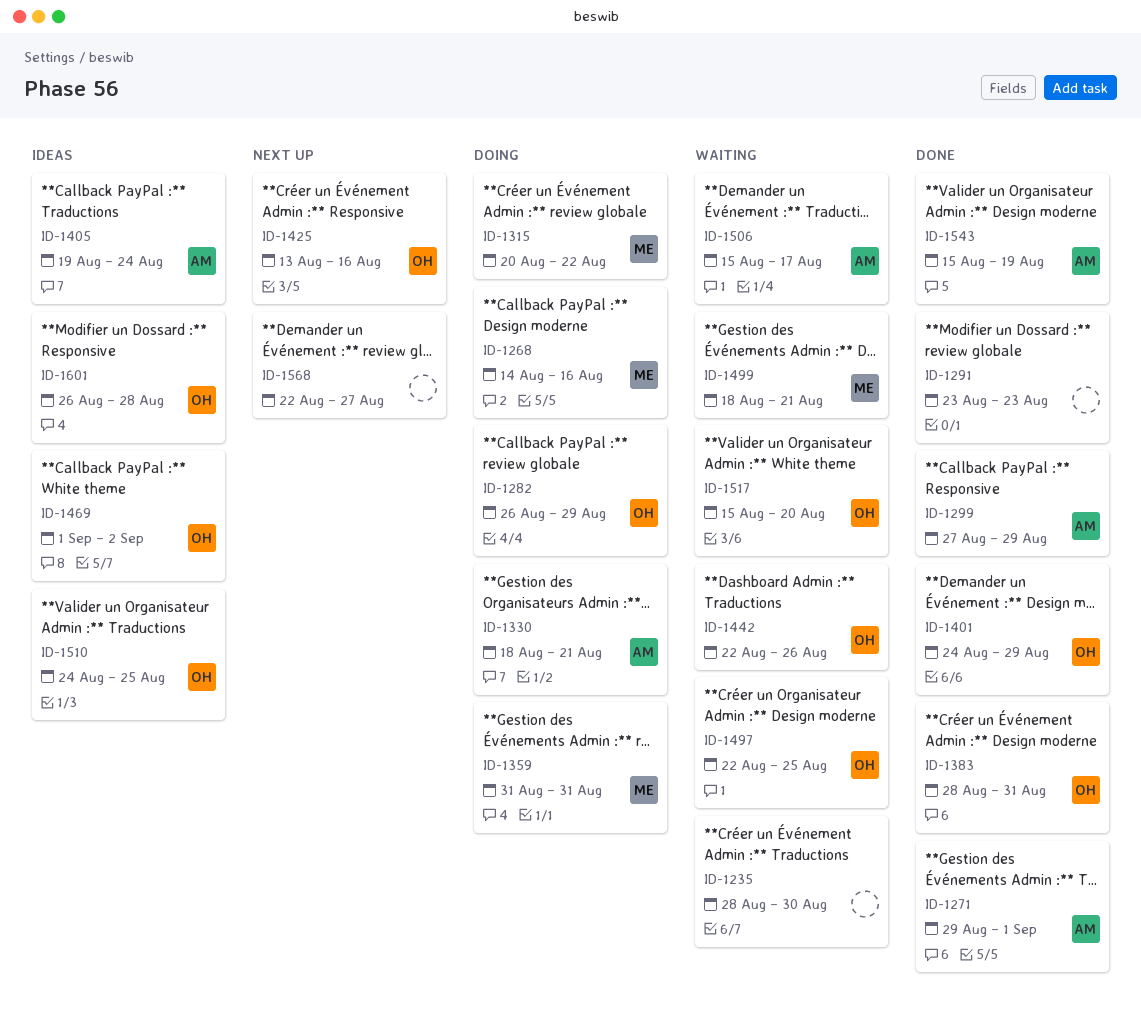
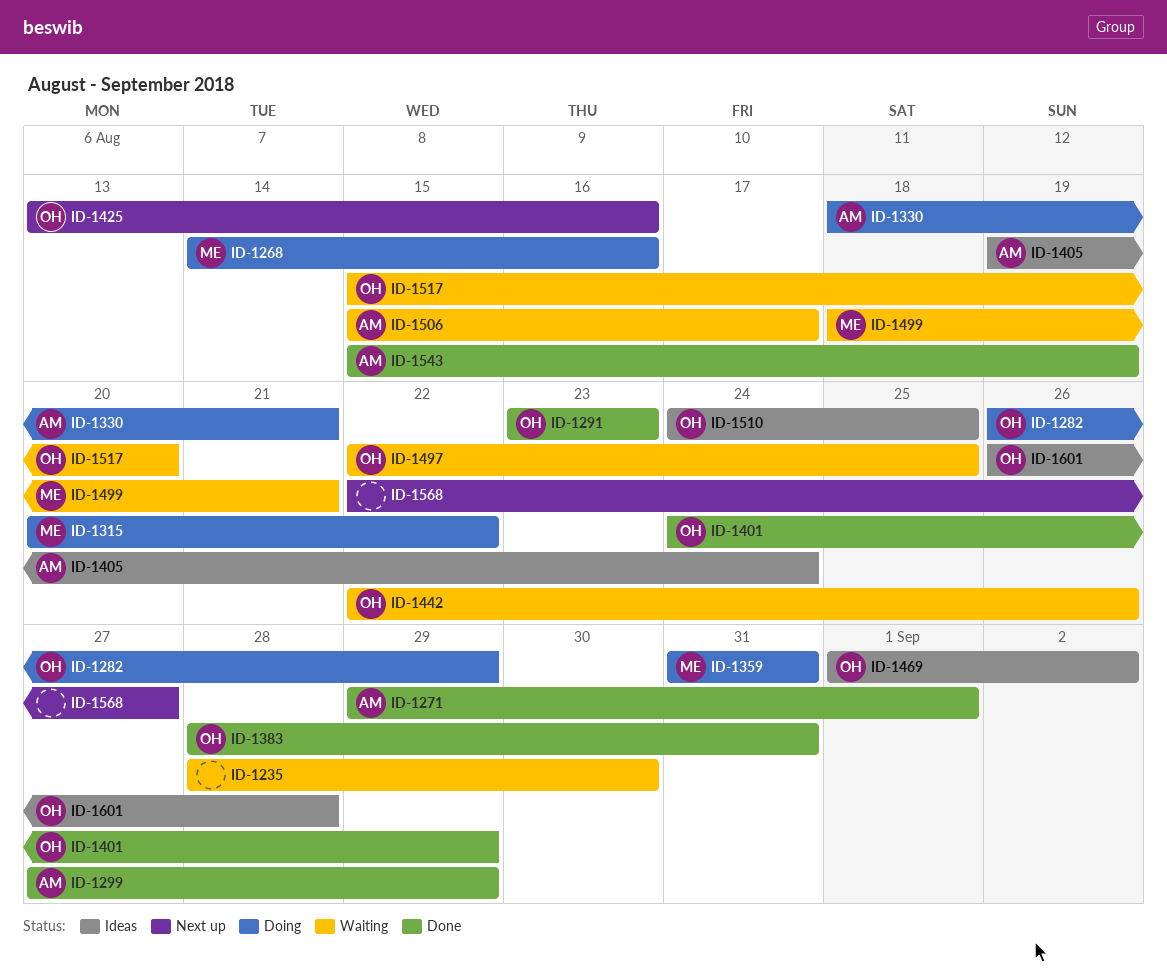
ID-1291, owner: none -> OH

